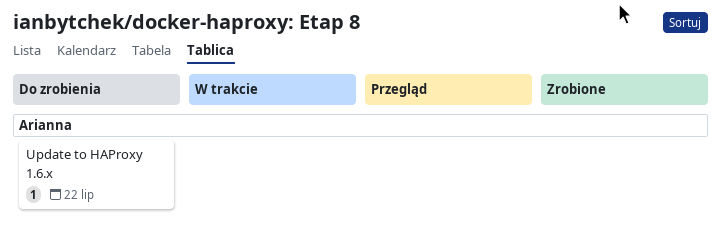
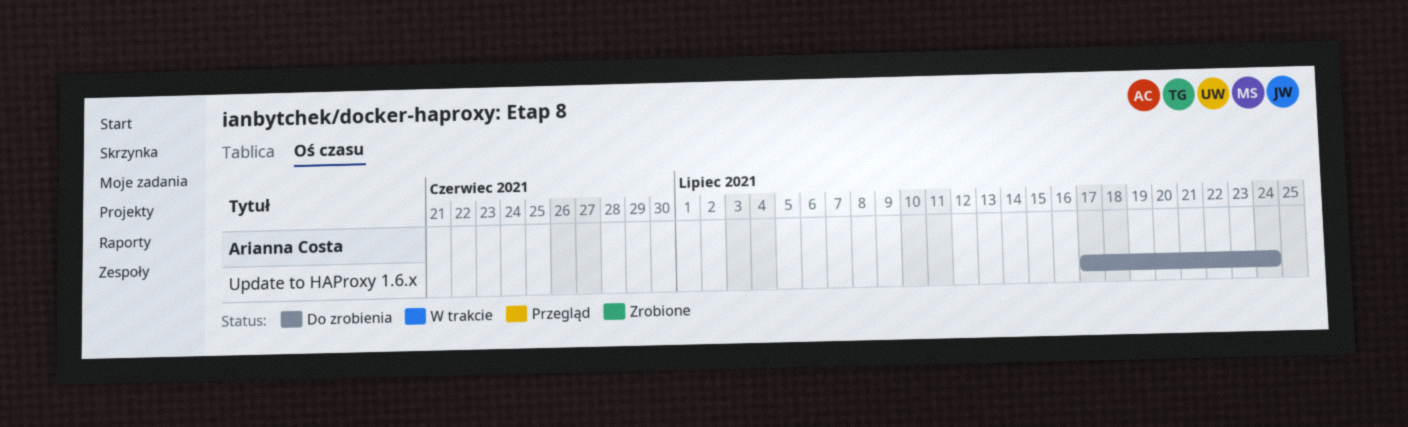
Update to HAProxy 1.6.x, due: Jul 22 -> Jul 24

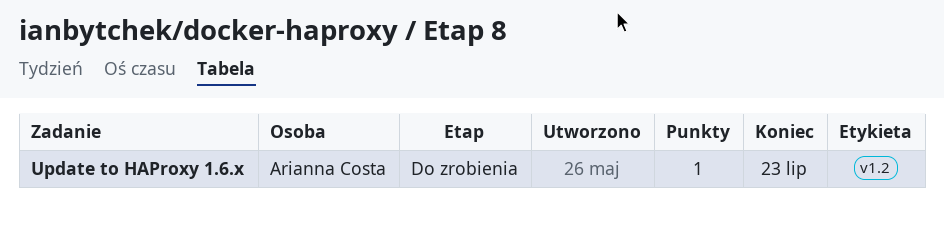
Update to HAProxy 1.6.x, due: Jul 24 -> Jul 23

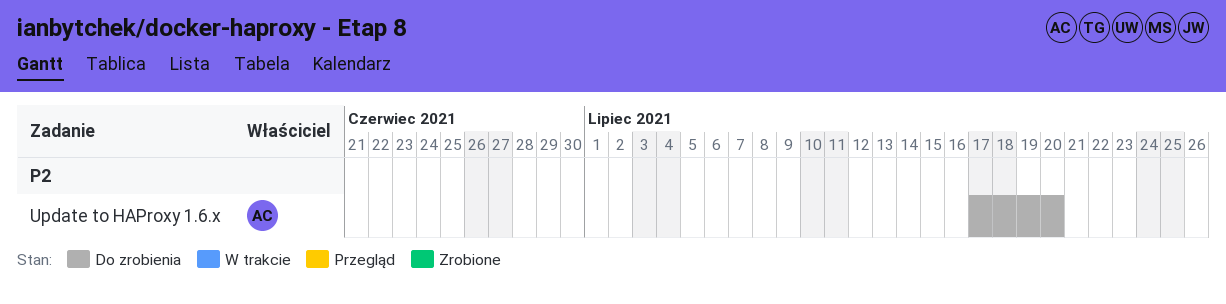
Update to HAProxy 1.6.x, due: Jul 23 -> Jul 20

